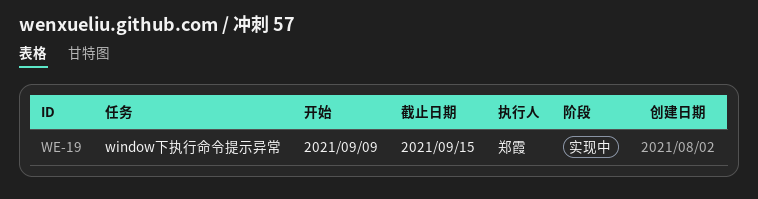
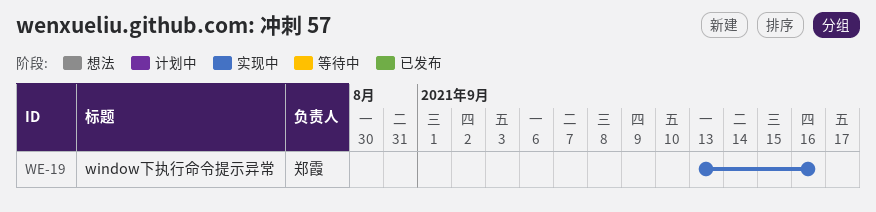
WE-19, start: Sep 9 -> Sep 13
WE-19, due: Sep 15 -> Sep 16

